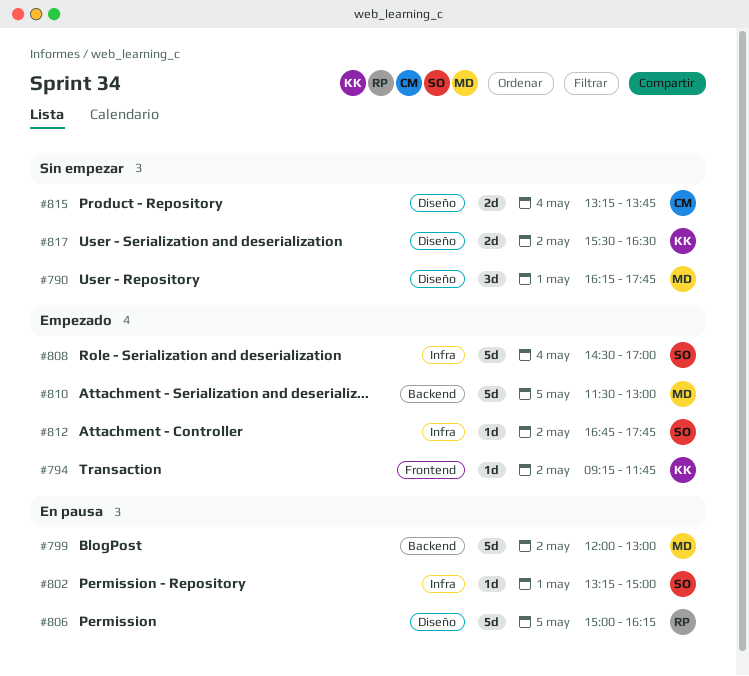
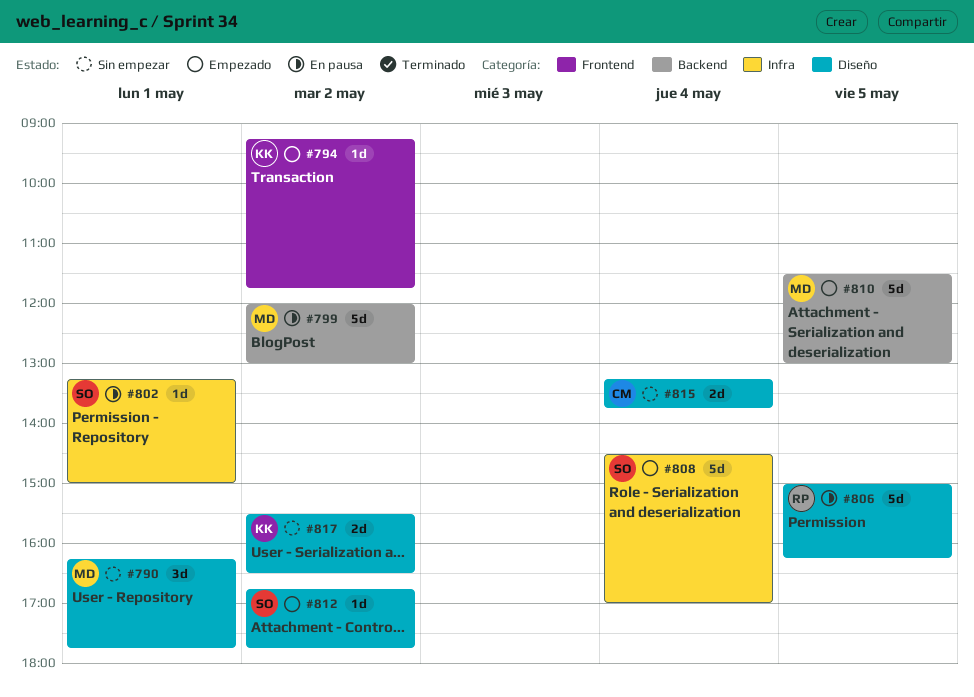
#812, label: Infra -> Diseño

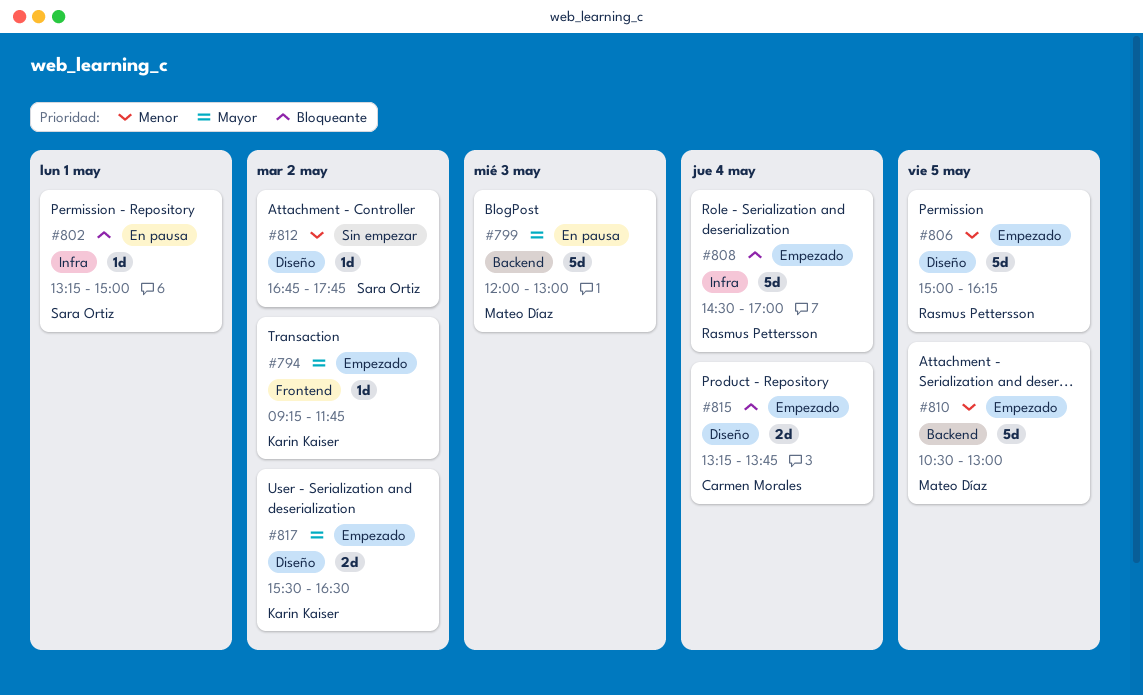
#790: present -> none
#799, day: May 2 -> May 3
#806, status: En pausa -> Empezado
#808, owner: Sara Ortiz -> Rasmus Pettersson
#810, begins: 11:30 -> 10:30
#812, status: Empezado -> Sin empezar
#815, status: Sin empezar -> Empezado
#817, status: Sin empezar -> Empezado

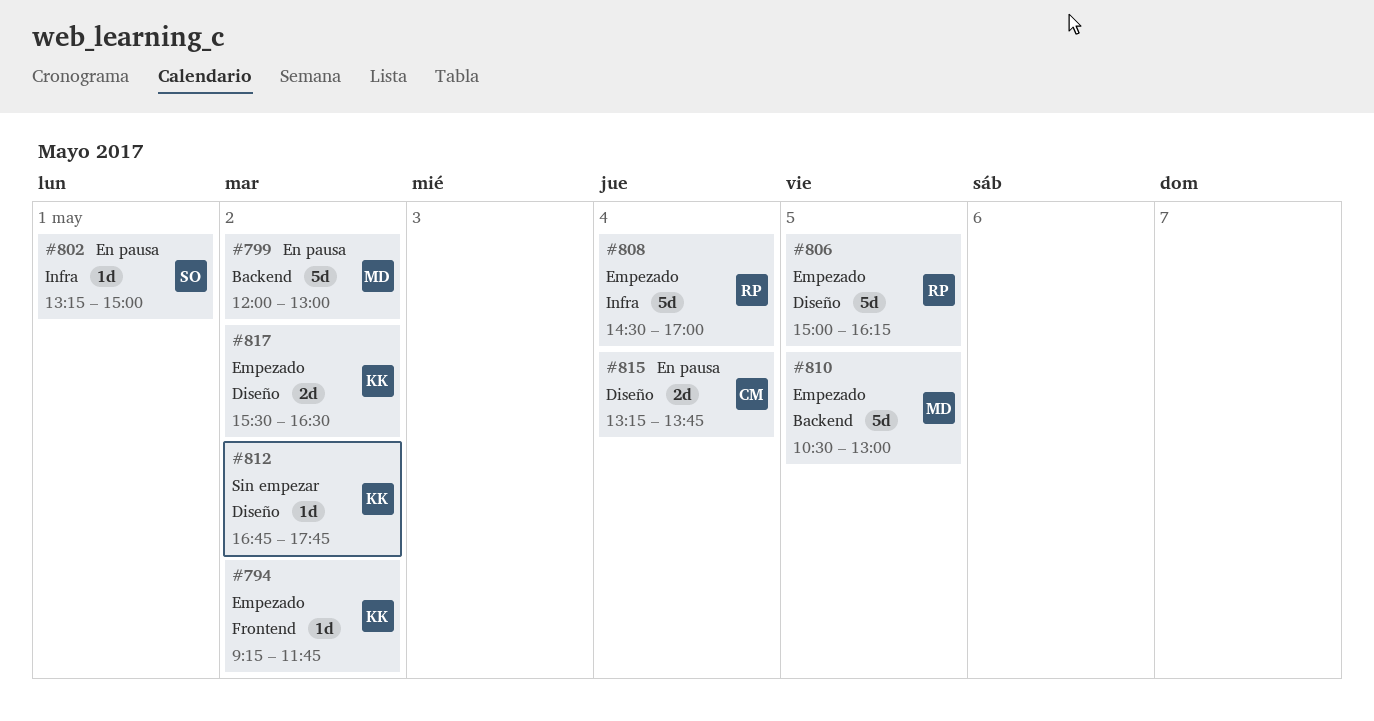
#799, day: May 3 -> May 2
#812, owner: Sara Ortiz -> Karin Kaiser
#815, status: Empezado -> En pausa

